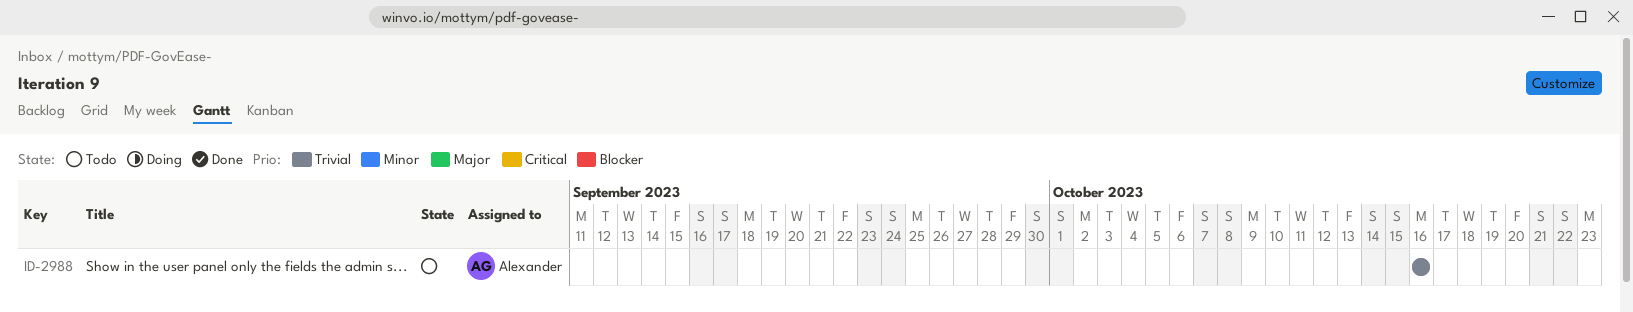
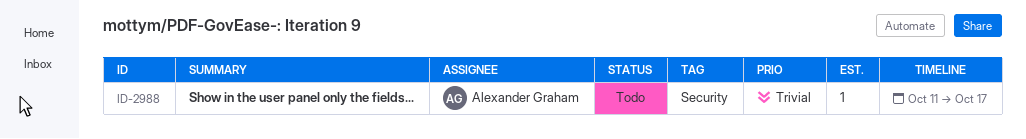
ID-2988, start: Oct 16 -> Oct 11
ID-2988, due: Oct 16 -> Oct 17

